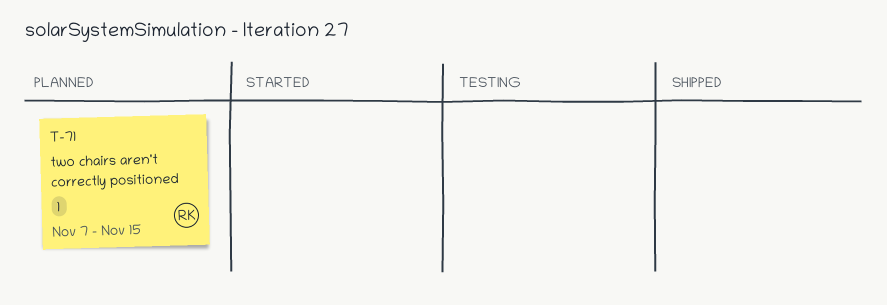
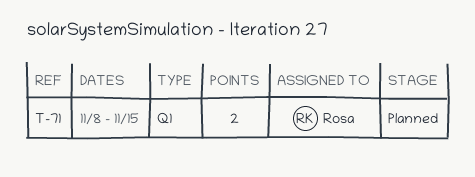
T-71, estimate: 1 -> 2
T-71, start: Nov 7 -> Nov 8

